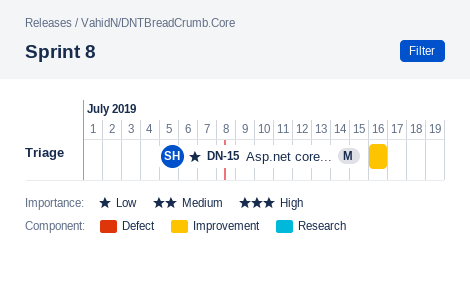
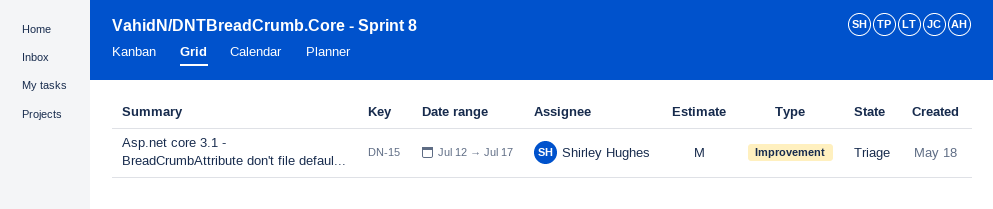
DN-15, start: Jul 16 -> Jul 12
DN-15, due: Jul 16 -> Jul 17

